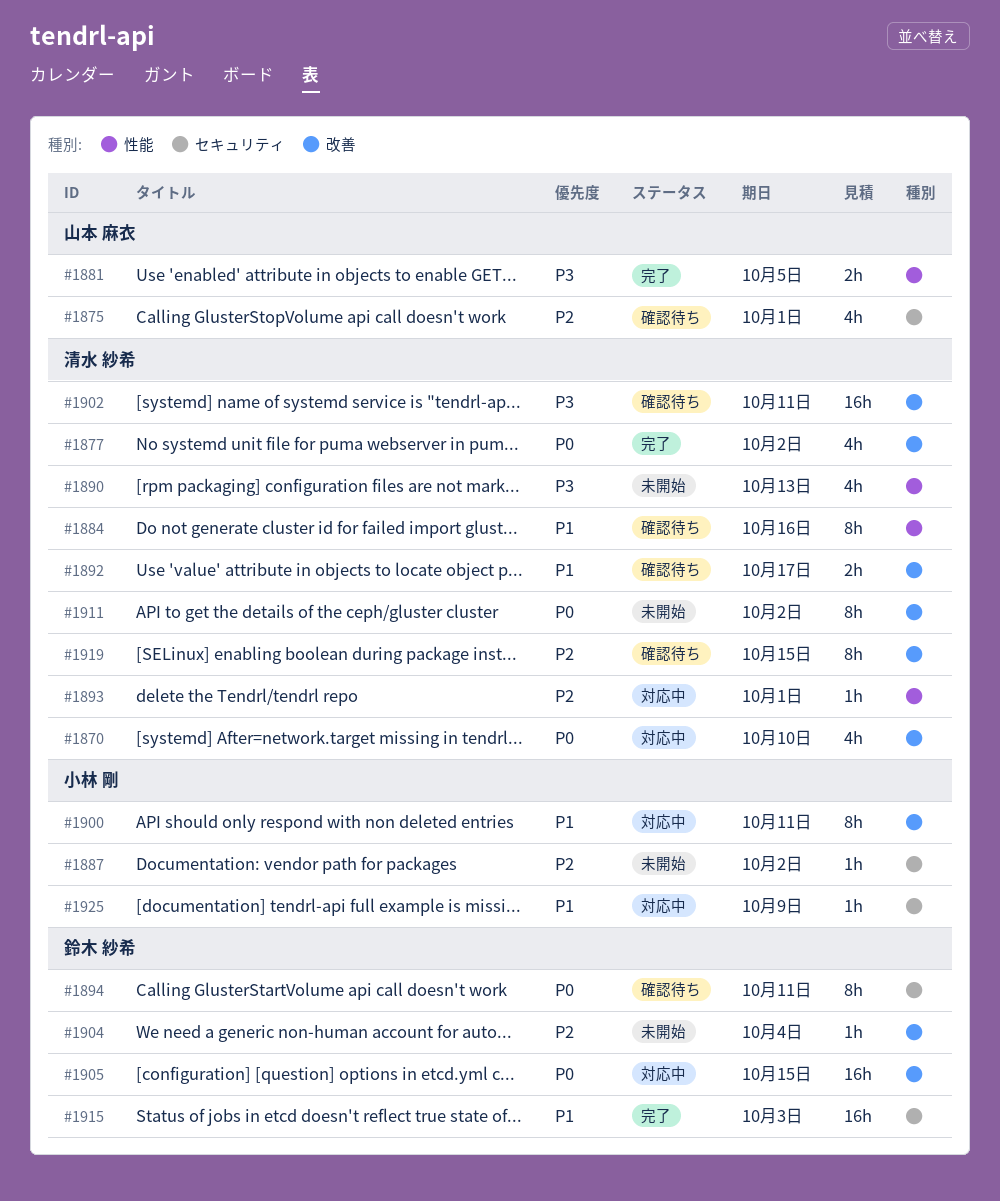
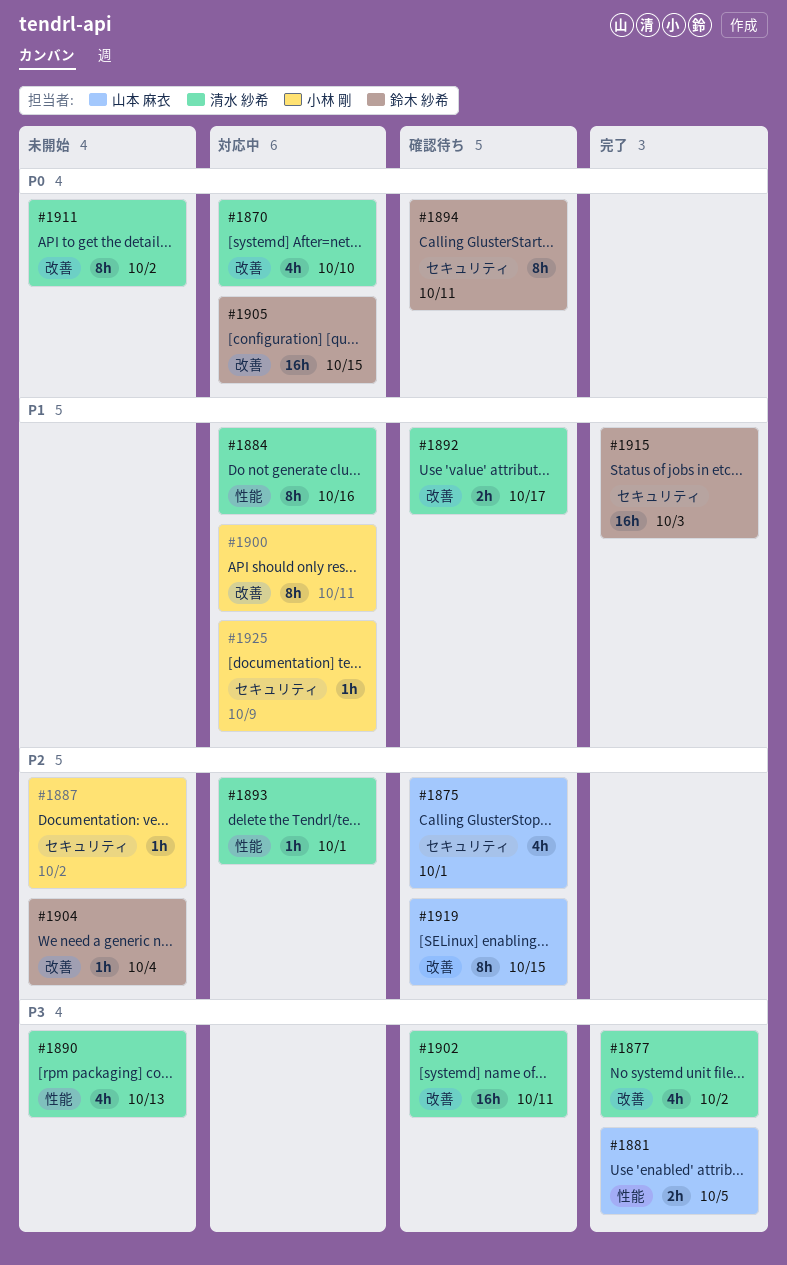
#1877, priority: P0 -> P3
#1884, status: 確認待ち -> 対応中
#1919, owner: 清水 紗希 -> 山本 麻衣

